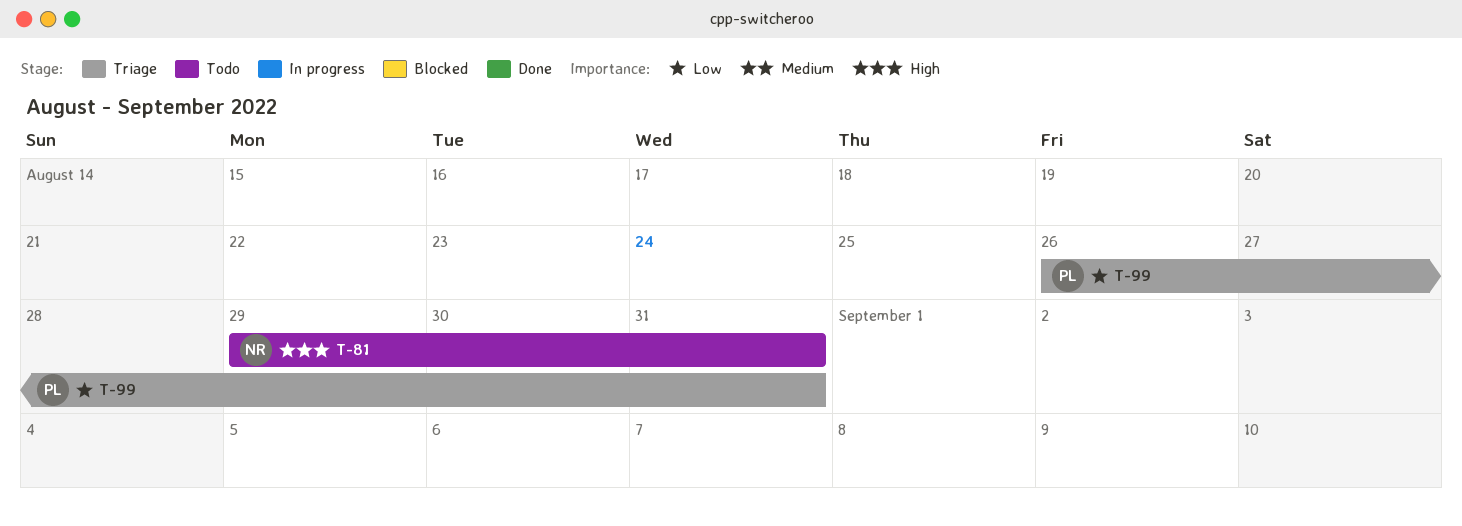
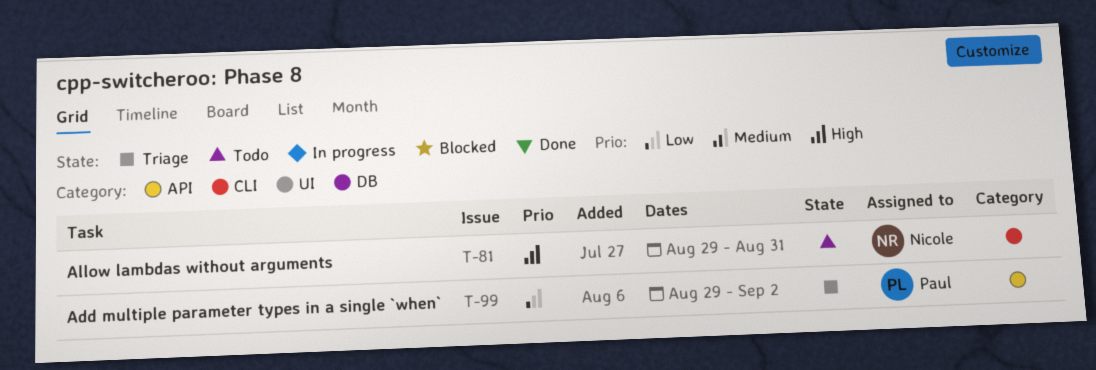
T-99, start: Aug 26 -> Aug 29
T-99, due: Aug 31 -> Sep 2

